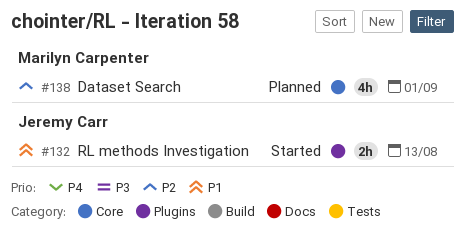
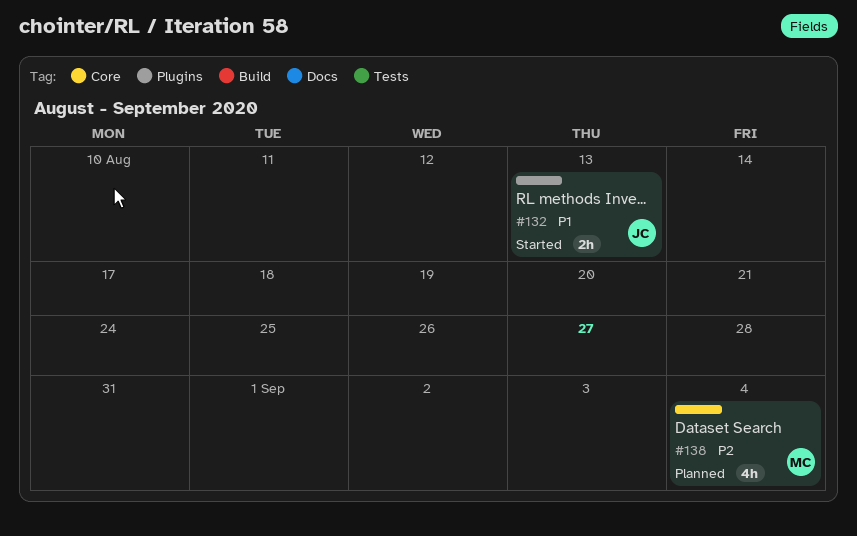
#138, due: Sep 1 -> Sep 4

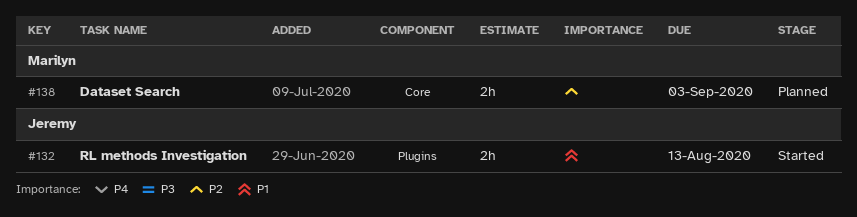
#138, estimate: 4h -> 2h
#138, due: Sep 4 -> Sep 3

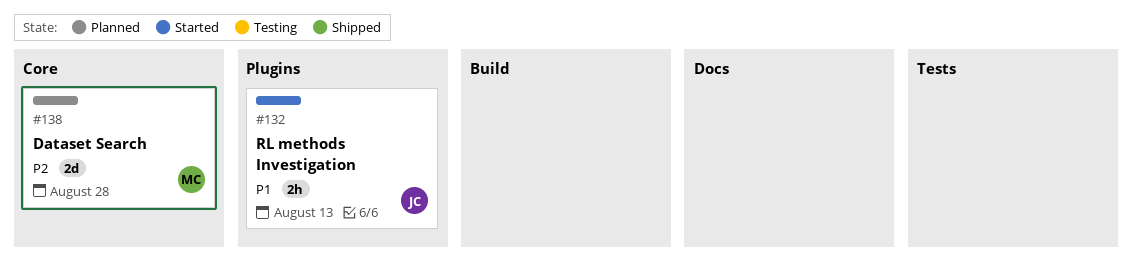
#138, estimate: 2h -> 2d
#138, due: Sep 3 -> Aug 28

